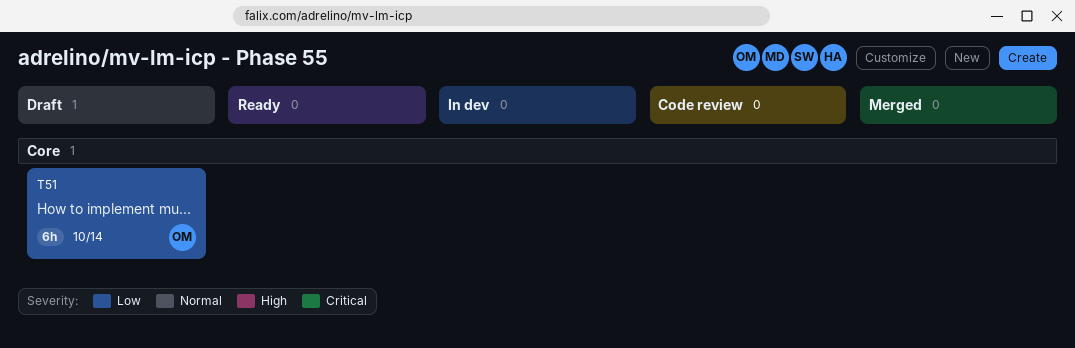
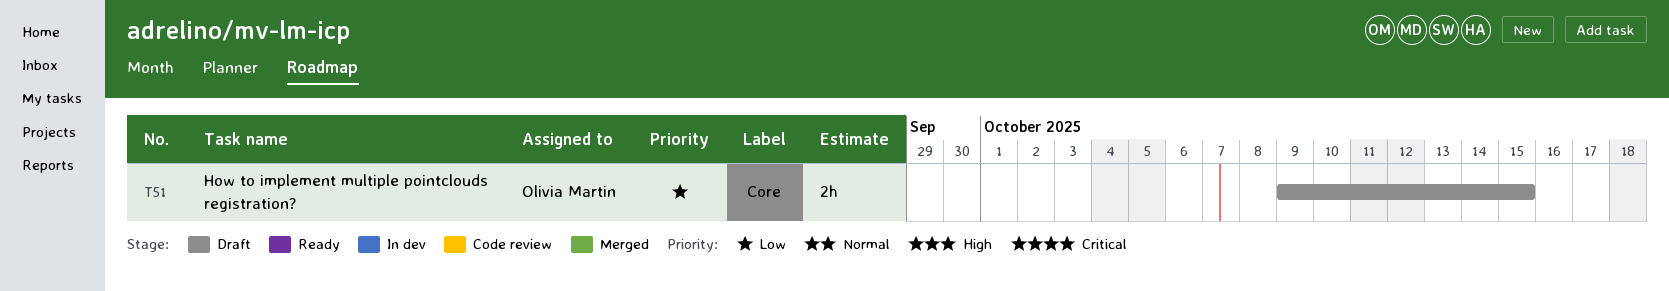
T51, estimate: 6h -> 2h
T51, due: Oct 14 -> Oct 15

